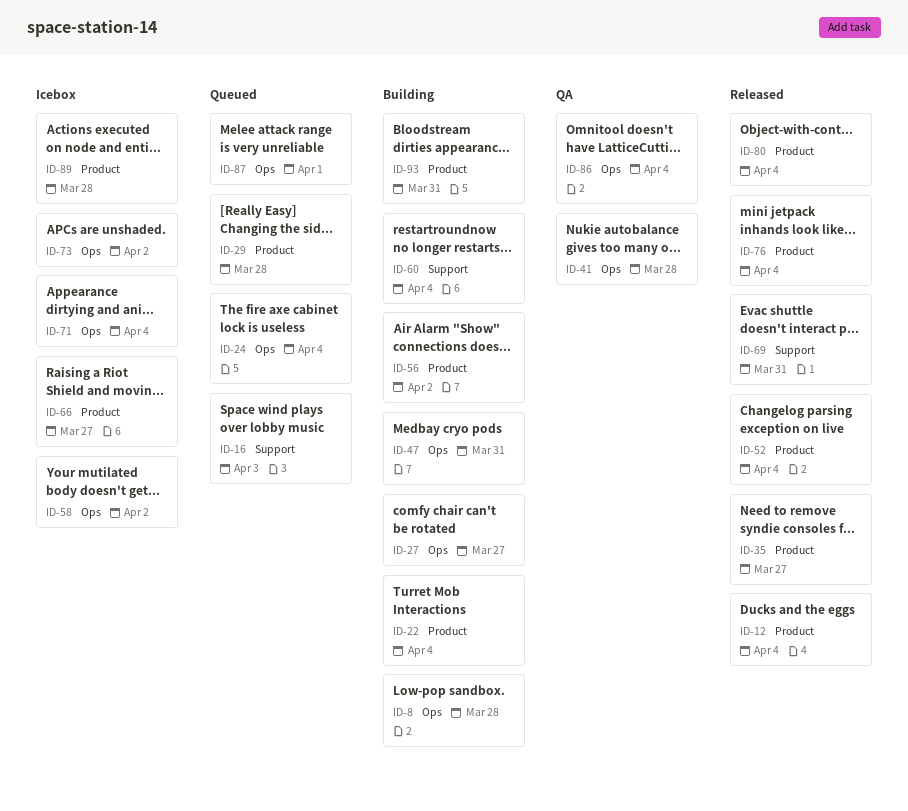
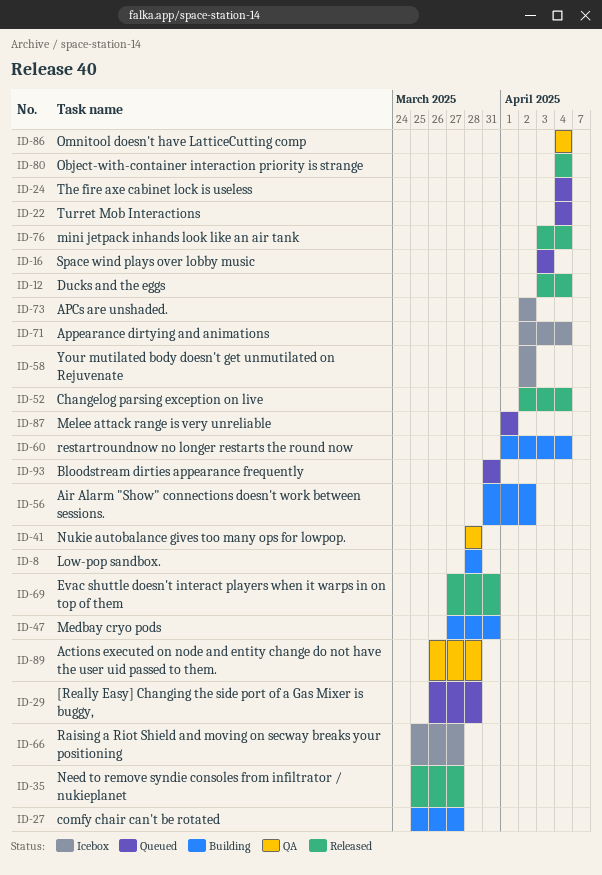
ID-22, status: Building -> Queued
ID-89, status: Icebox -> QA
ID-93, status: Building -> Queued

